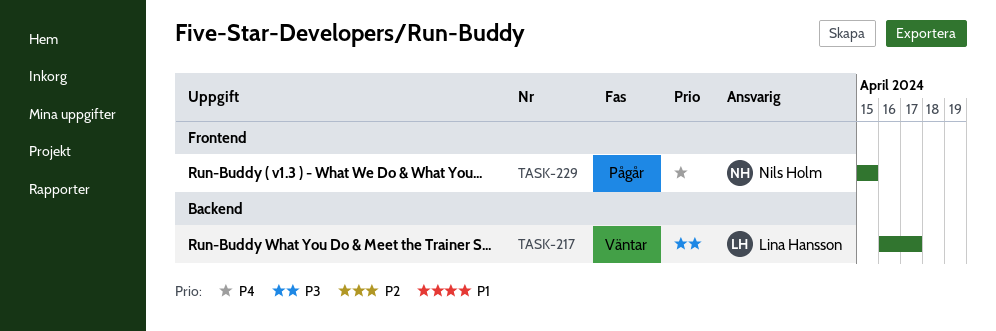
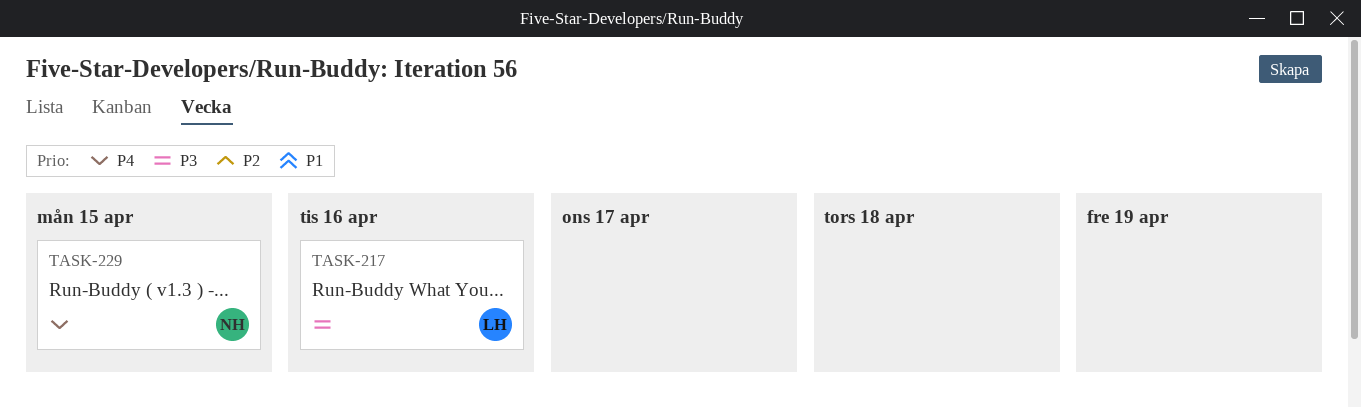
TASK-217, due: Apr 17 -> Apr 16

